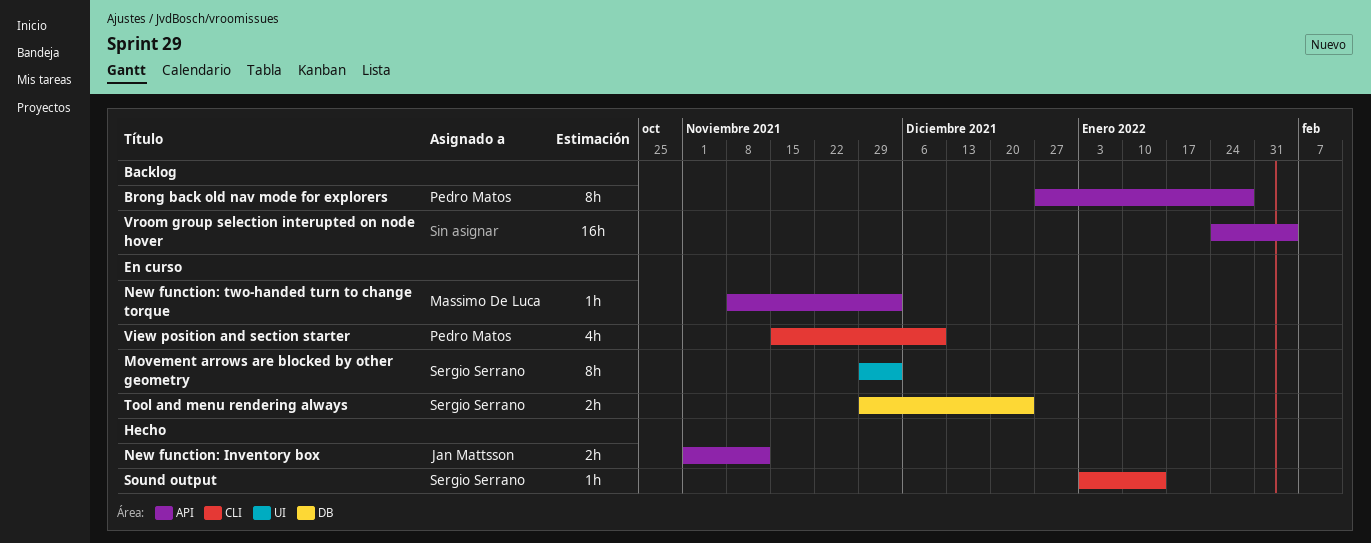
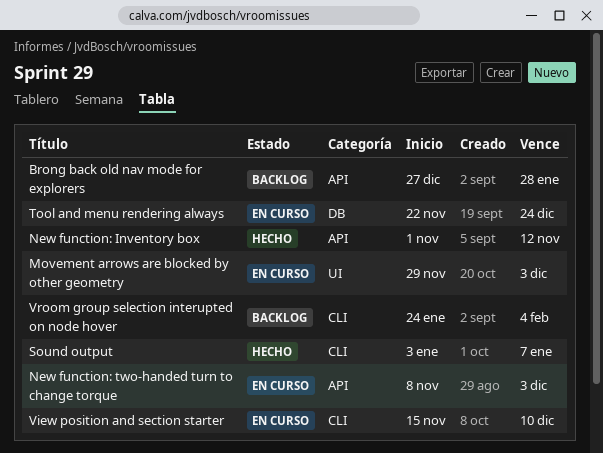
Sound output, due: Jan 14 -> Jan 7
Tool and menu rendering always, start: Nov 29 -> Nov 22
Vroom group selection interupted on node hover, label: API -> CLI

